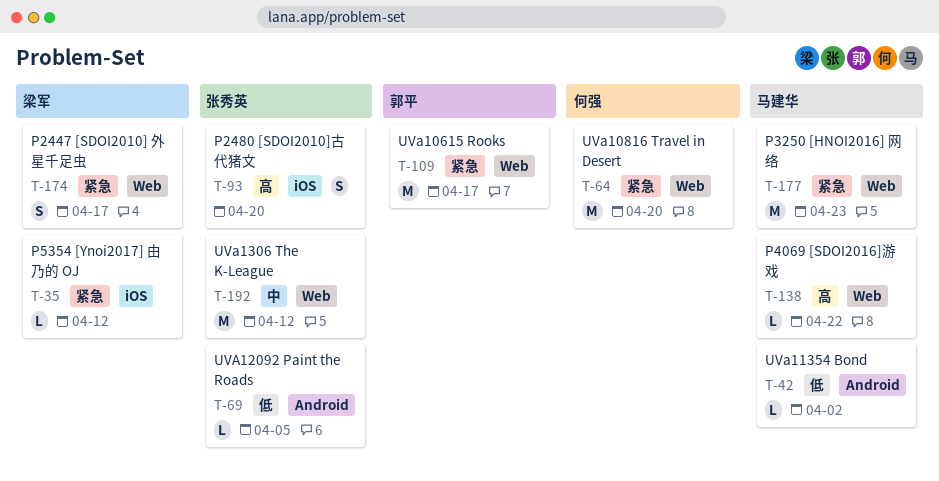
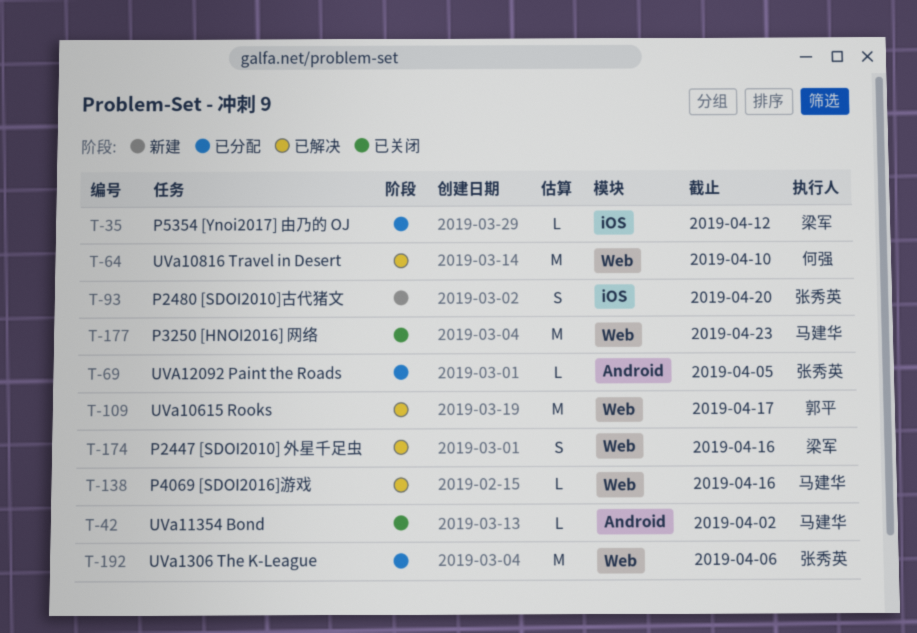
T-64, due: Apr 20 -> Apr 10
T-138, due: Apr 22 -> Apr 16
T-174, due: Apr 17 -> Apr 16
T-192, due: Apr 12 -> Apr 6

